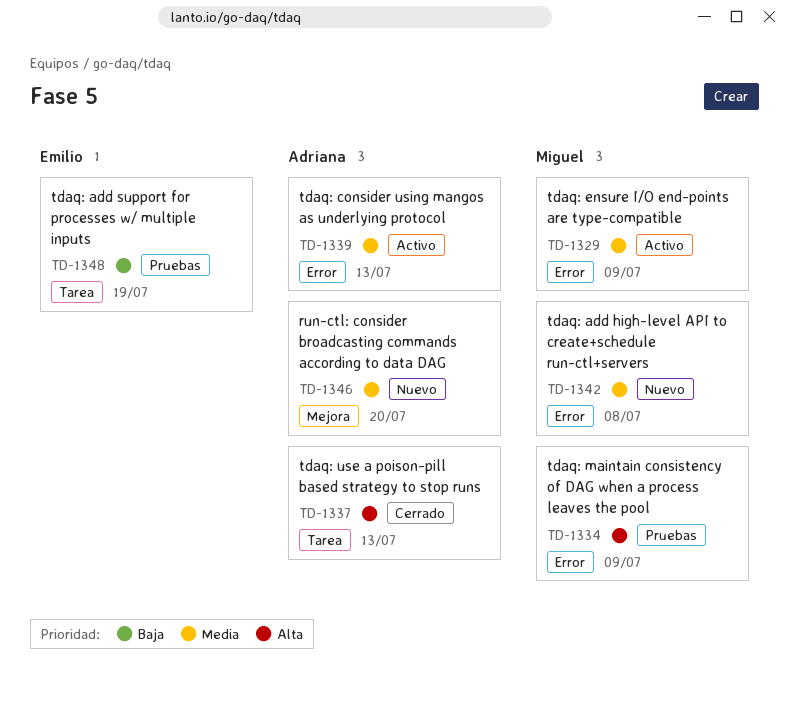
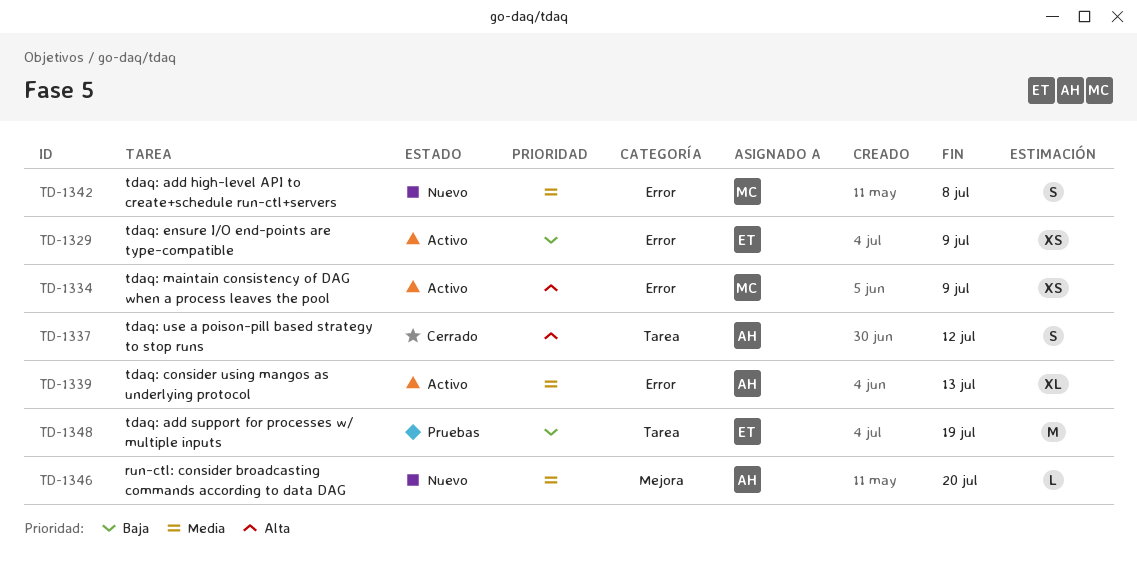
TD-1329, owner: Miguel -> Emilio
TD-1329, priority: Media -> Baja
TD-1334, status: Pruebas -> Activo
TD-1337, due: Jul 13 -> Jul 12

